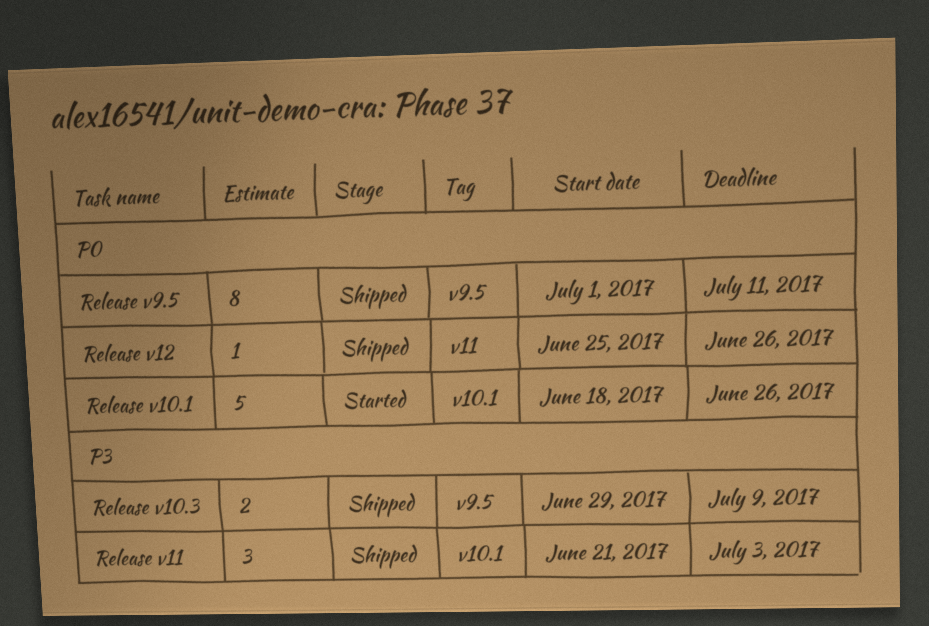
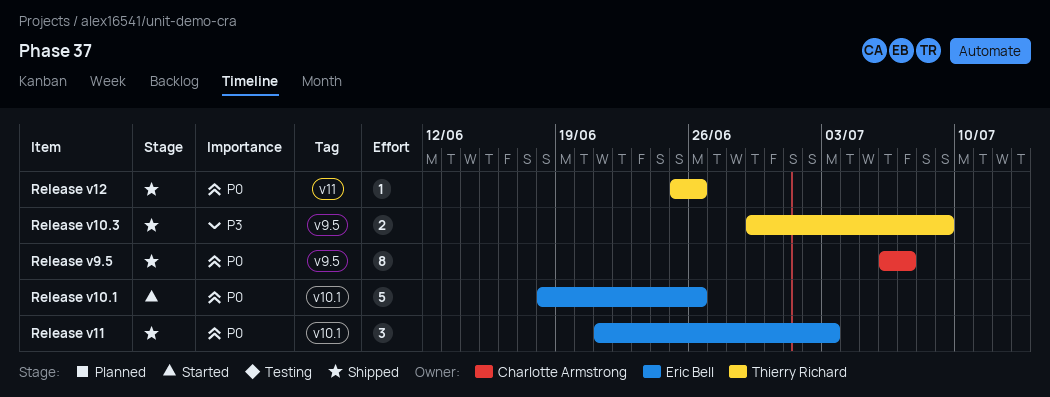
Release v11, priority: P3 -> P0
Release v9.5, start: Jul 1 -> Jul 6
Release v9.5, due: Jul 11 -> Jul 7

